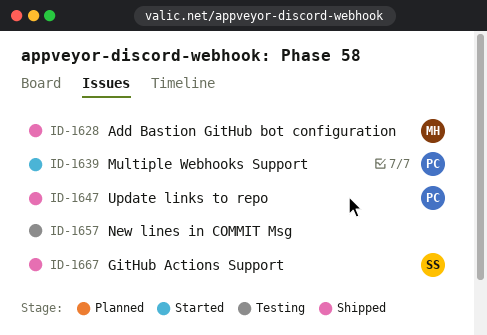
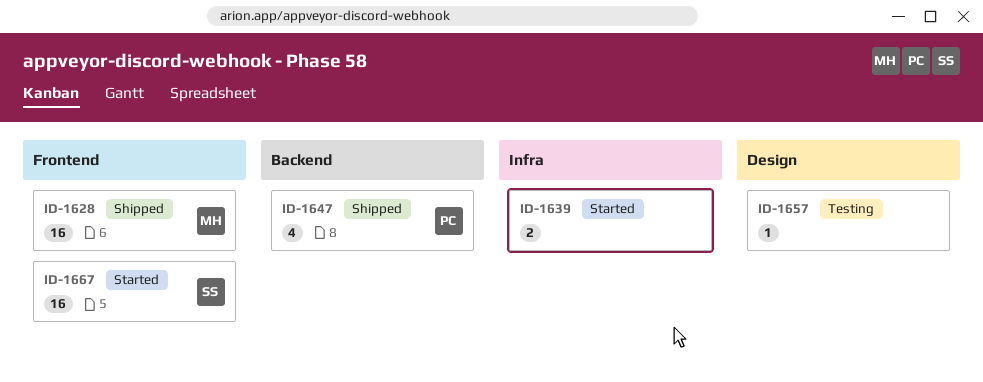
ID-1639, owner: PC -> none
ID-1667, status: Shipped -> Started

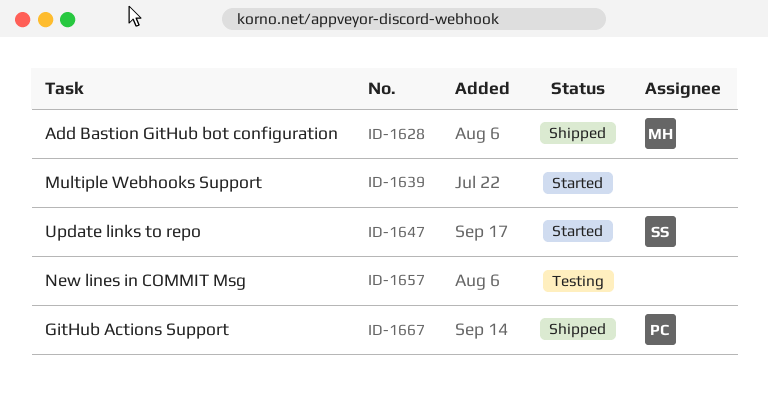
ID-1647, status: Shipped -> Started
ID-1647, owner: PC -> SS
ID-1667, status: Started -> Shipped
ID-1667, owner: SS -> PC

